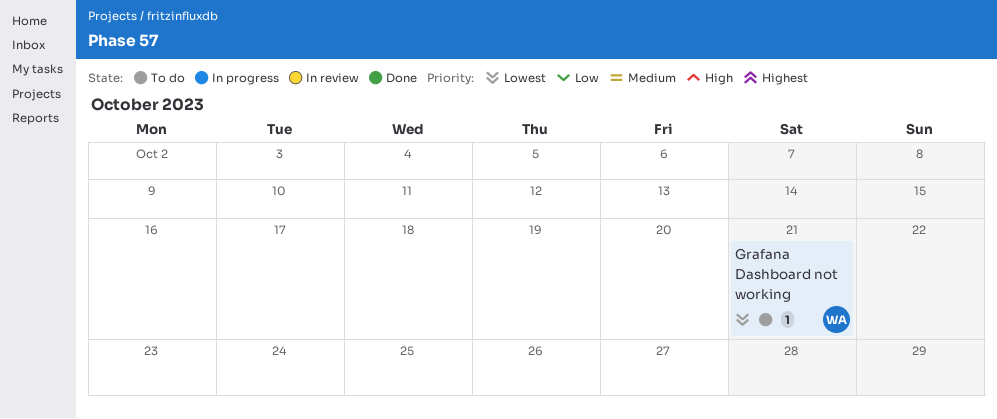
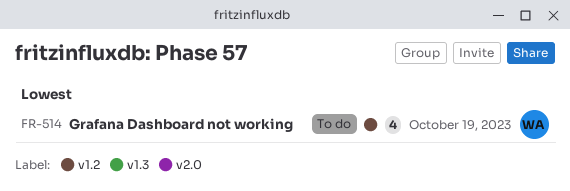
Grafana Dashboard not working, estimate: 1 -> 4
Grafana Dashboard not working, due: Oct 21 -> Oct 19

